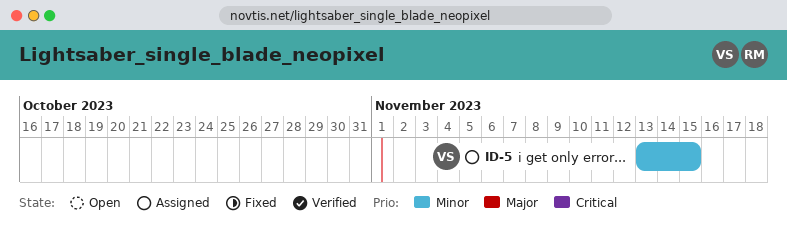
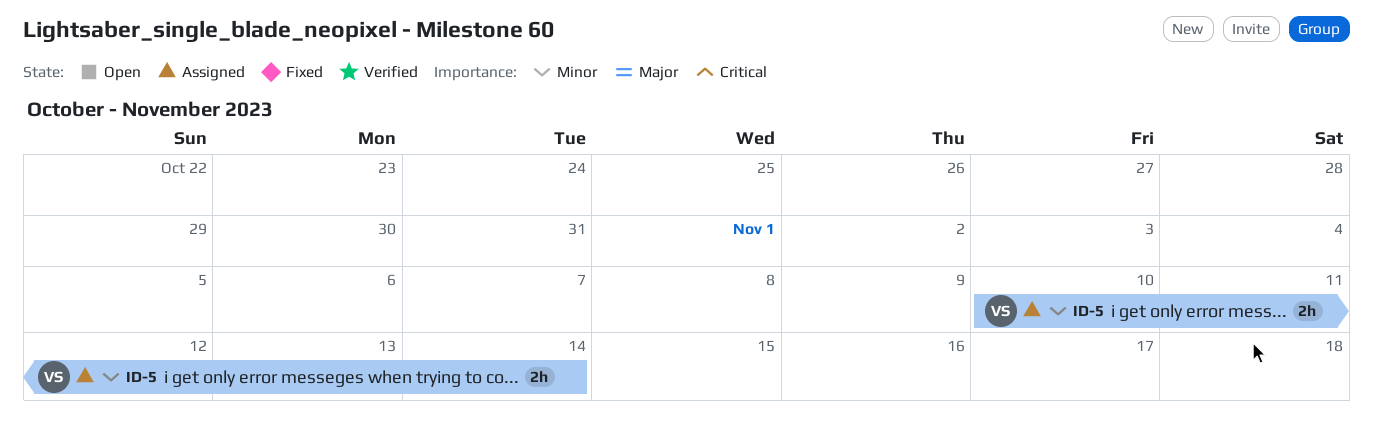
ID-5, start: Nov 13 -> Nov 10
ID-5, due: Nov 15 -> Nov 14

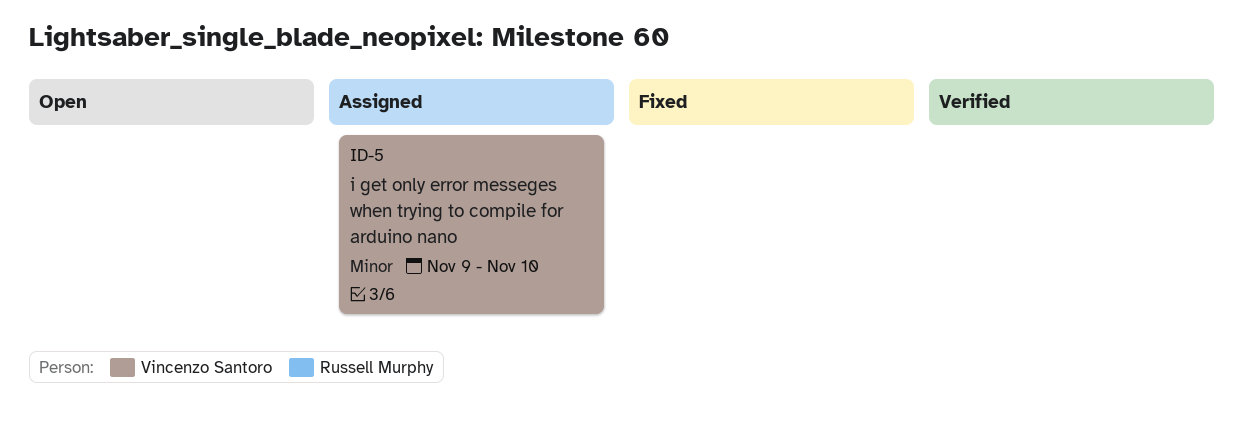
ID-5, start: Nov 10 -> Nov 9
ID-5, due: Nov 14 -> Nov 10

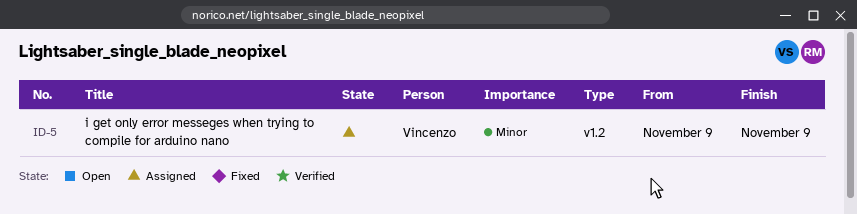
ID-5, due: Nov 10 -> Nov 9

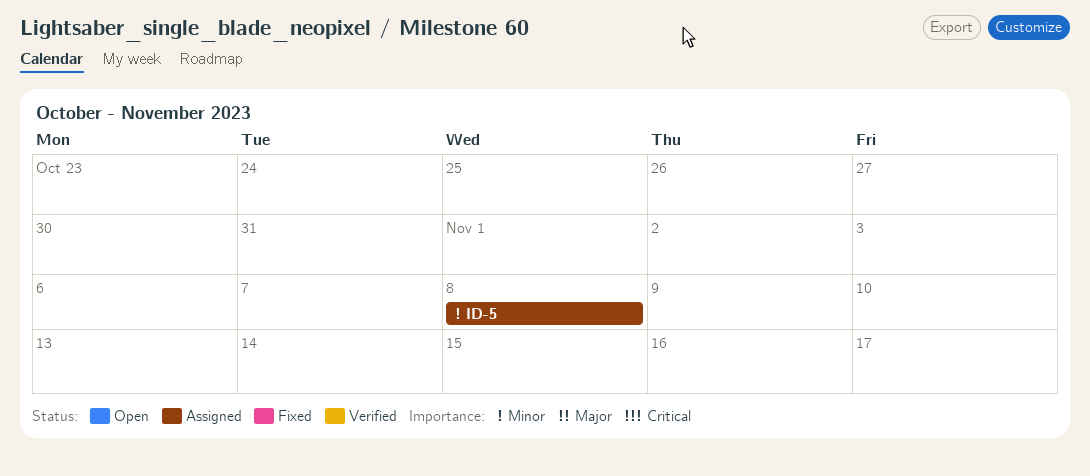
ID-5, start: Nov 9 -> Nov 8
ID-5, due: Nov 9 -> Nov 8

